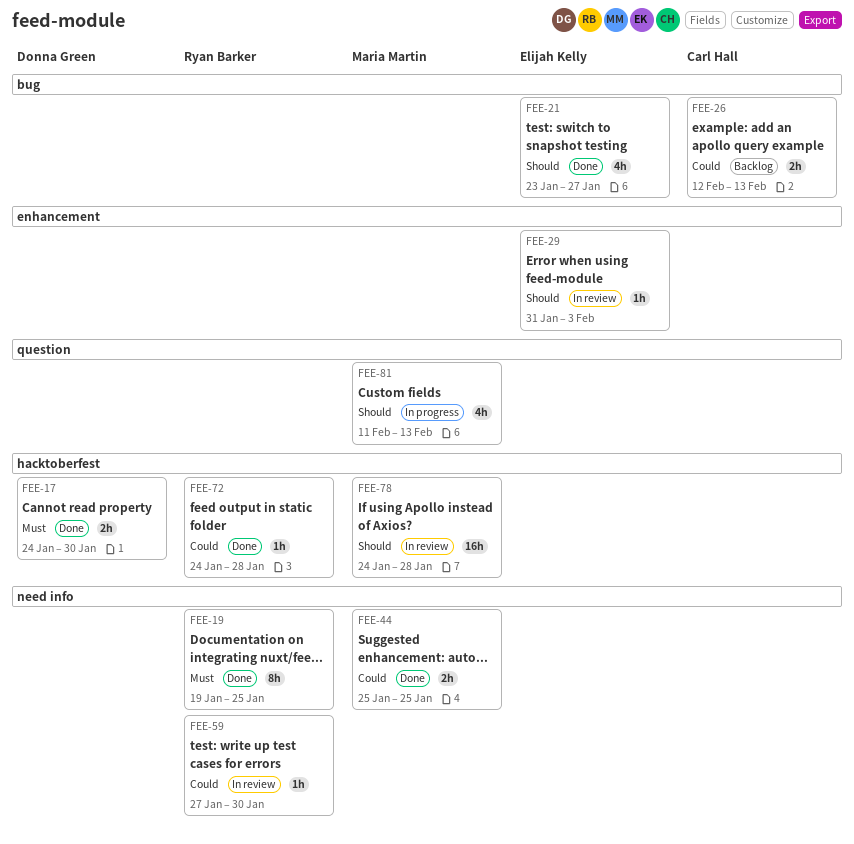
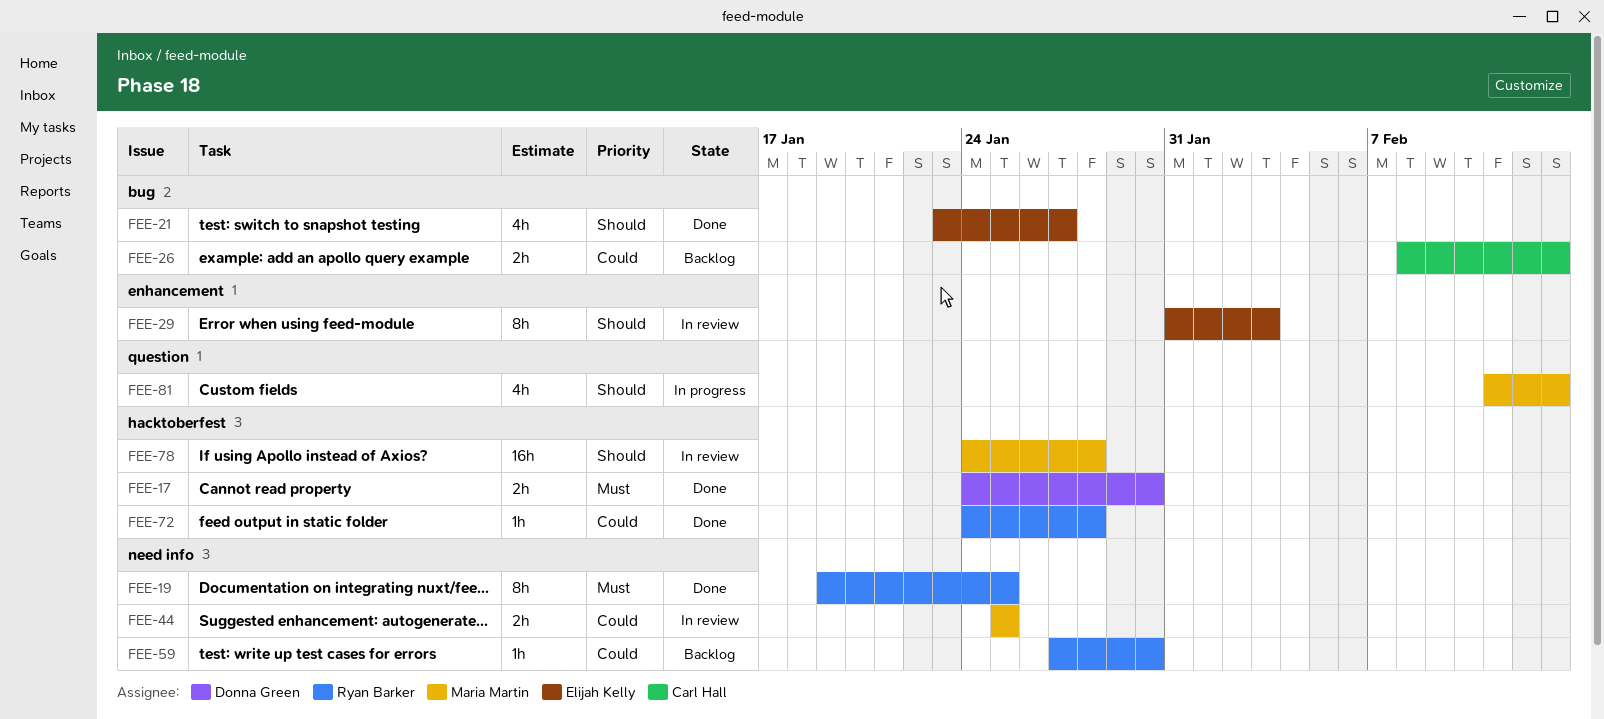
FEE-26, start: Feb 12 -> Feb 8
FEE-29, estimate: 1h -> 8h
FEE-44, status: Done -> In review
FEE-59, status: In review -> Backlog

